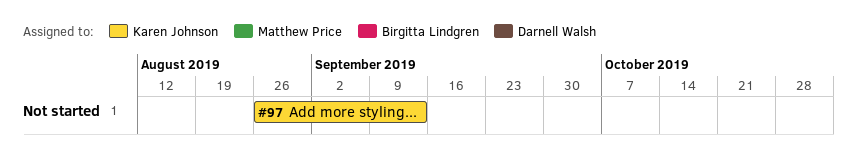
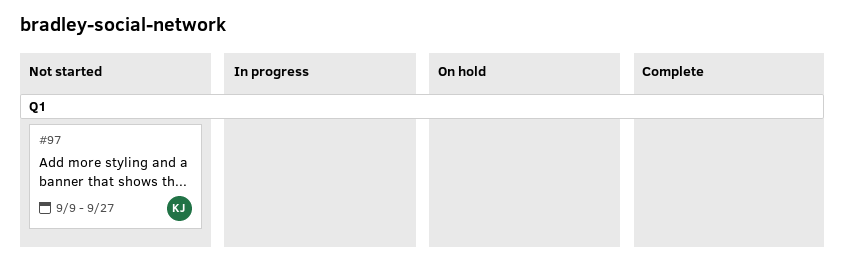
#97, start: Aug 26 -> Sep 9
#97, due: Sep 13 -> Sep 27

